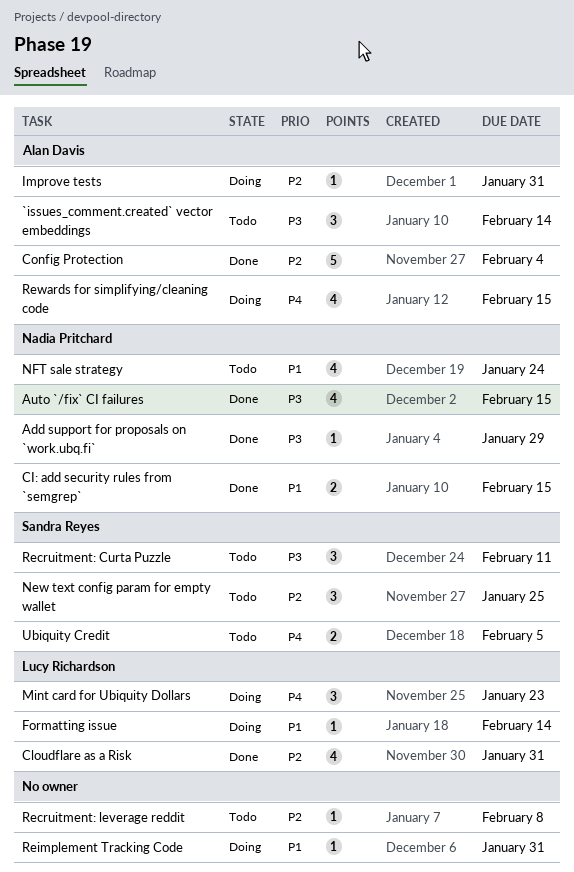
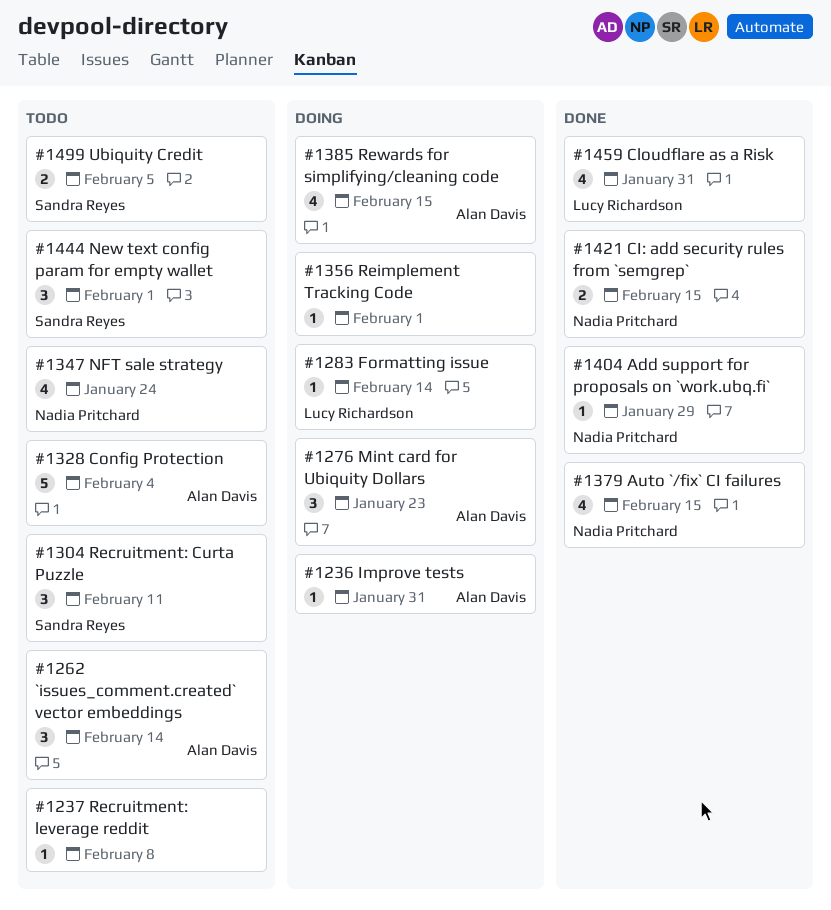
Config Protection, status: Done -> Todo
Mint card for Ubiquity Dollars, owner: Lucy Richardson -> Alan Davis
New text config param for empty wallet, due: Jan 25 -> Feb 1
Reimplement Tracking Code, due: Jan 31 -> Feb 1

